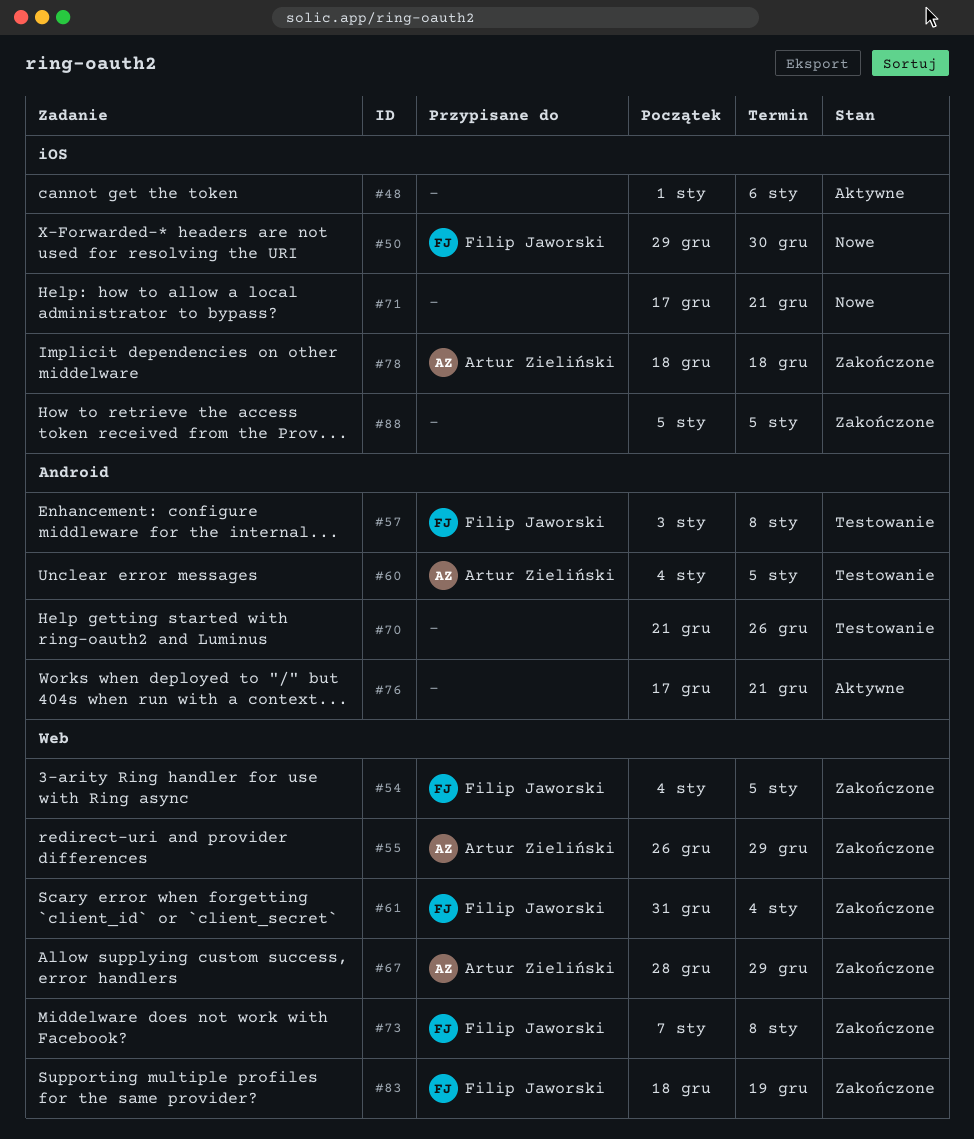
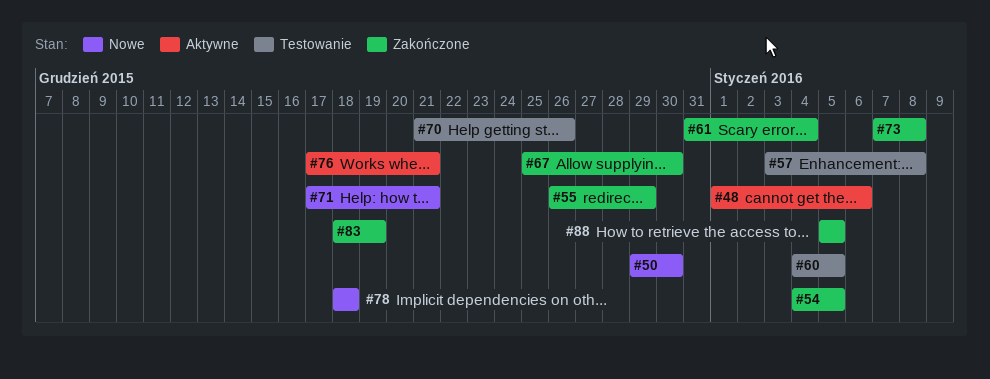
#67, start: Dec 28 -> Dec 25
#67, due: Dec 29 -> Dec 30
#78, status: Zakończone -> Nowe

